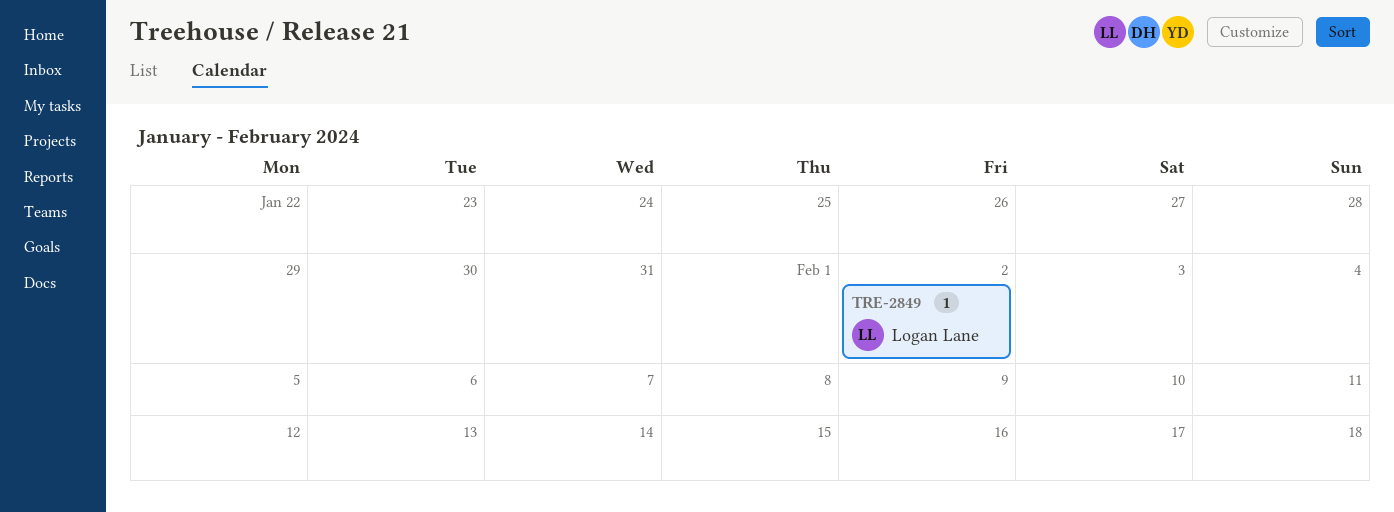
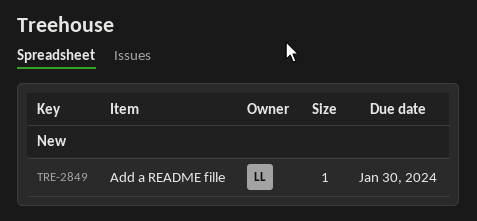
TRE-2849, due: Feb 2 -> Jan 30

